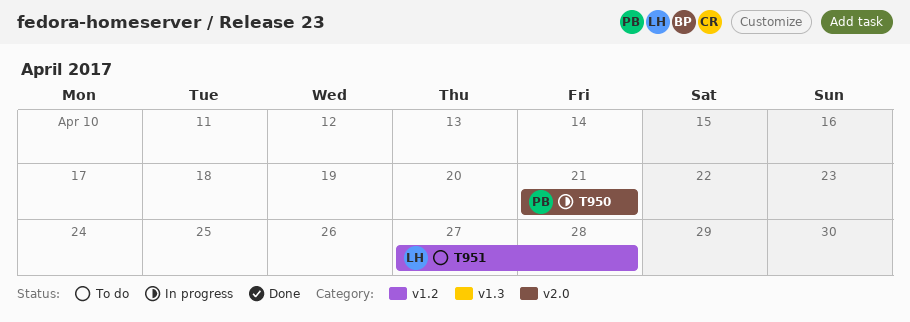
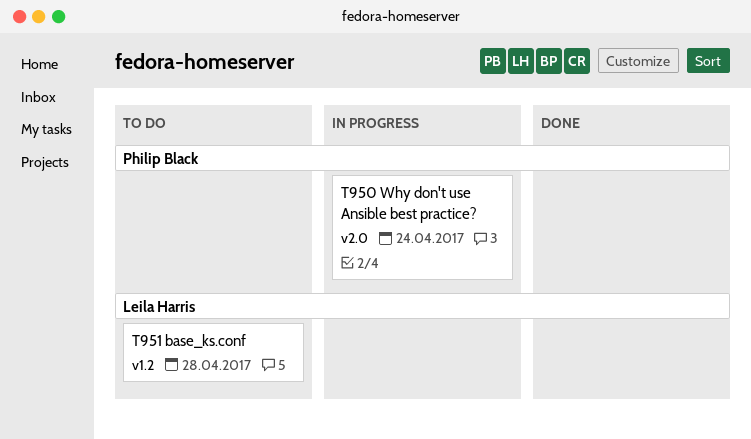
T950, due: Apr 21 -> Apr 24

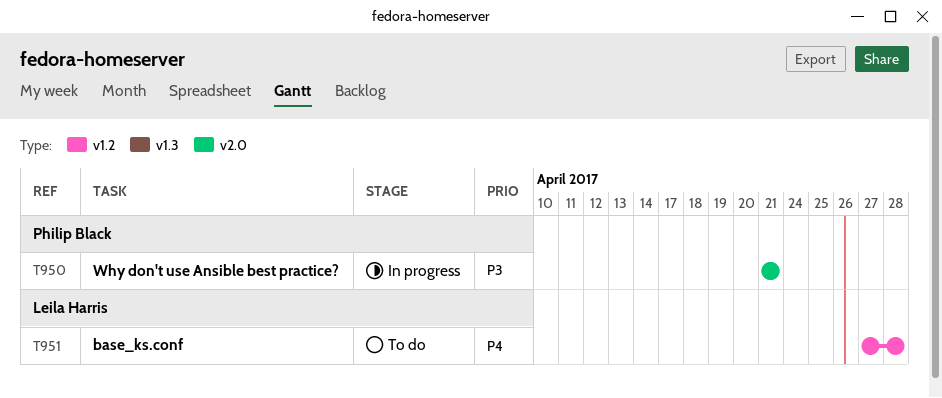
T950, due: Apr 24 -> Apr 21

